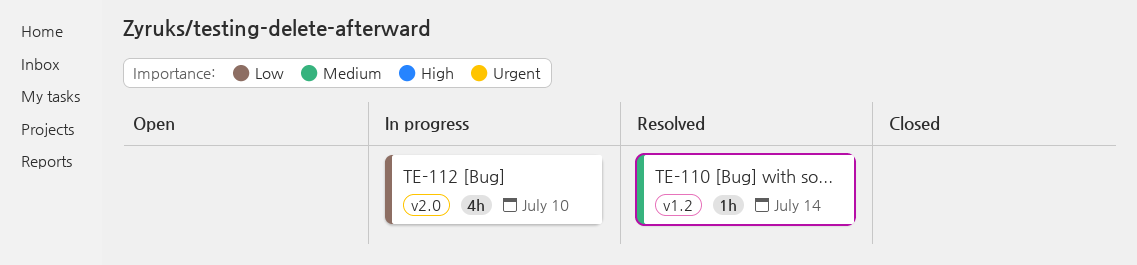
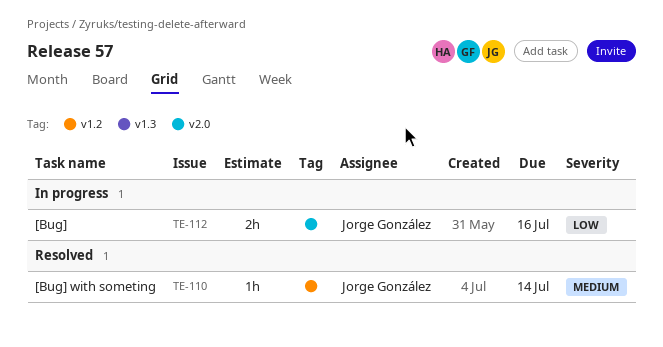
TE-112, estimate: 4h -> 2h
TE-112, due: Jul 10 -> Jul 16

